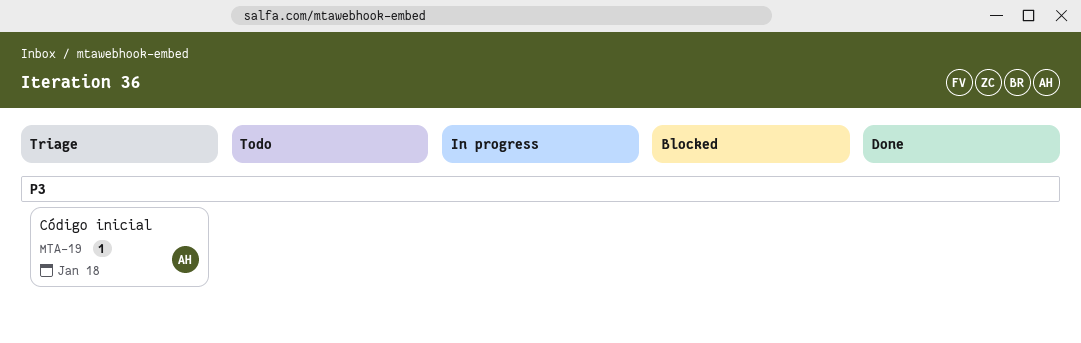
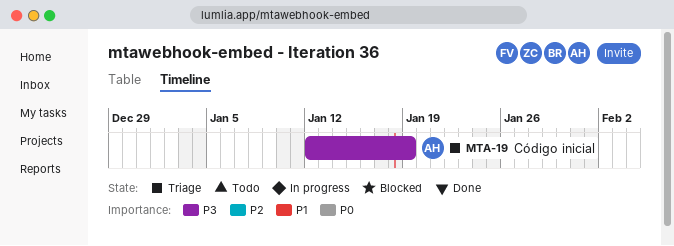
MTA-19, due: Jan 18 -> Jan 19

